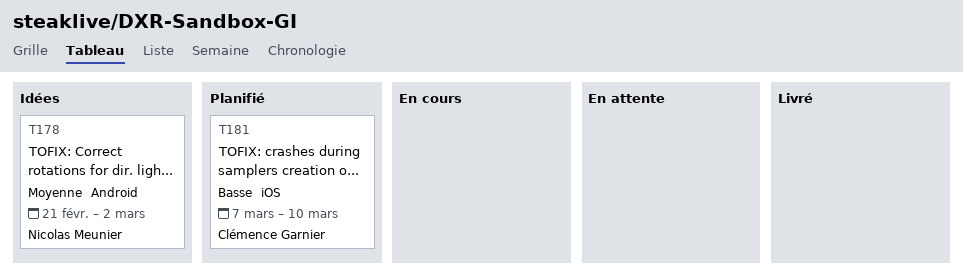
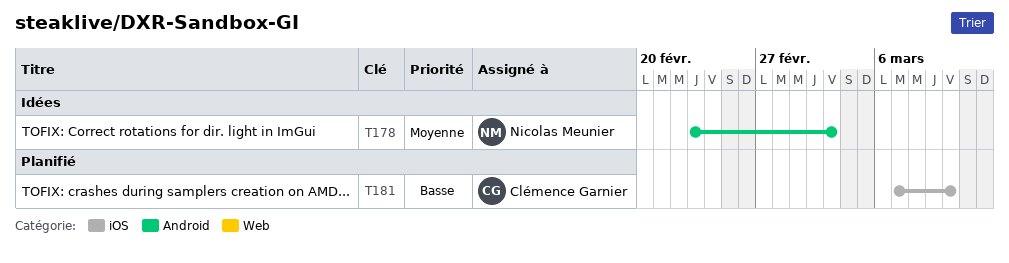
T178, start: Feb 21 -> Feb 23
T178, due: Mar 2 -> Mar 3

